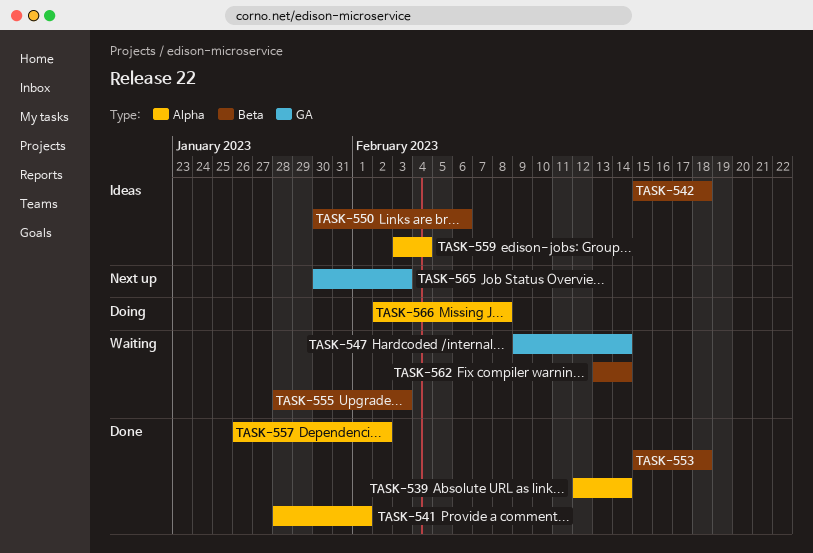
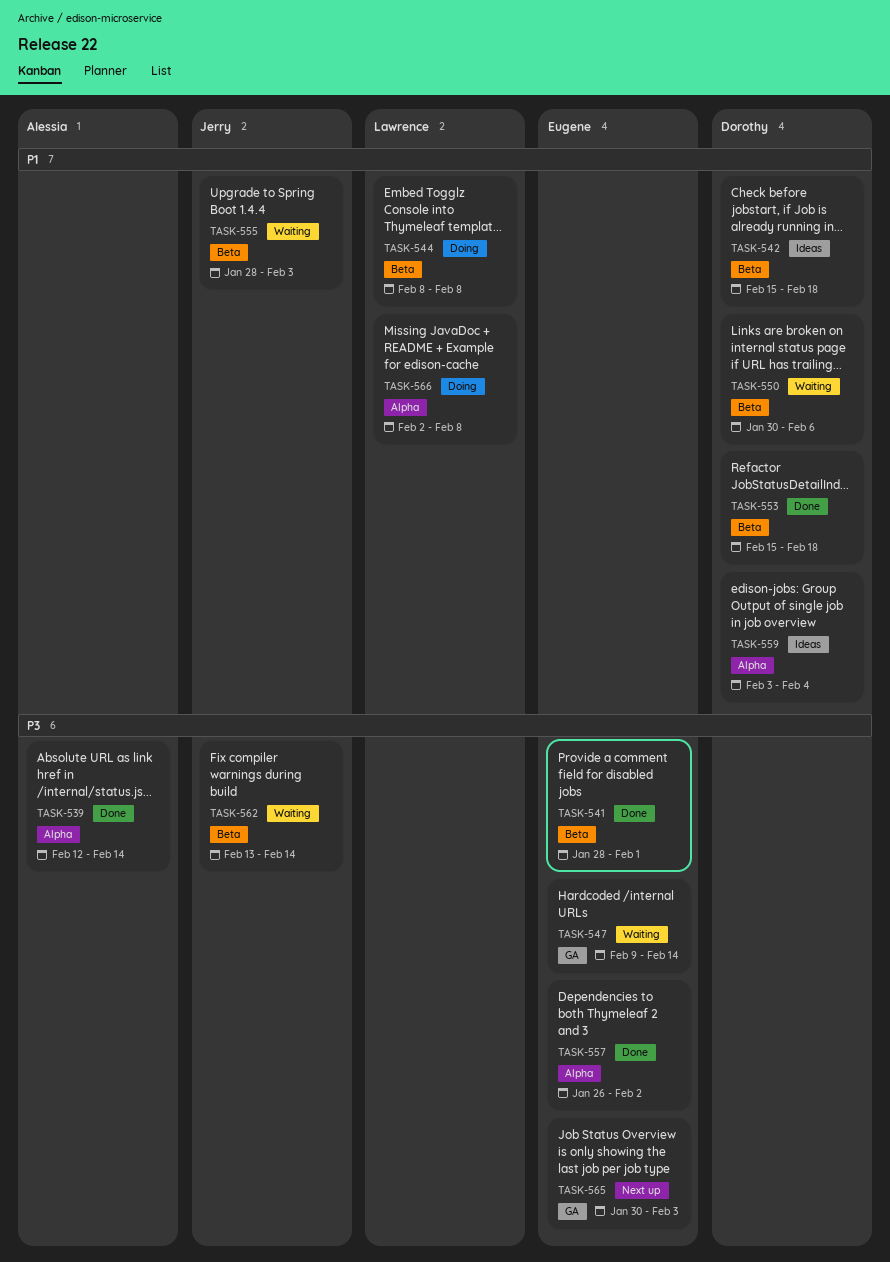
TASK-541, label: Alpha -> Beta
TASK-544: none -> present
TASK-550, status: Ideas -> Waiting

